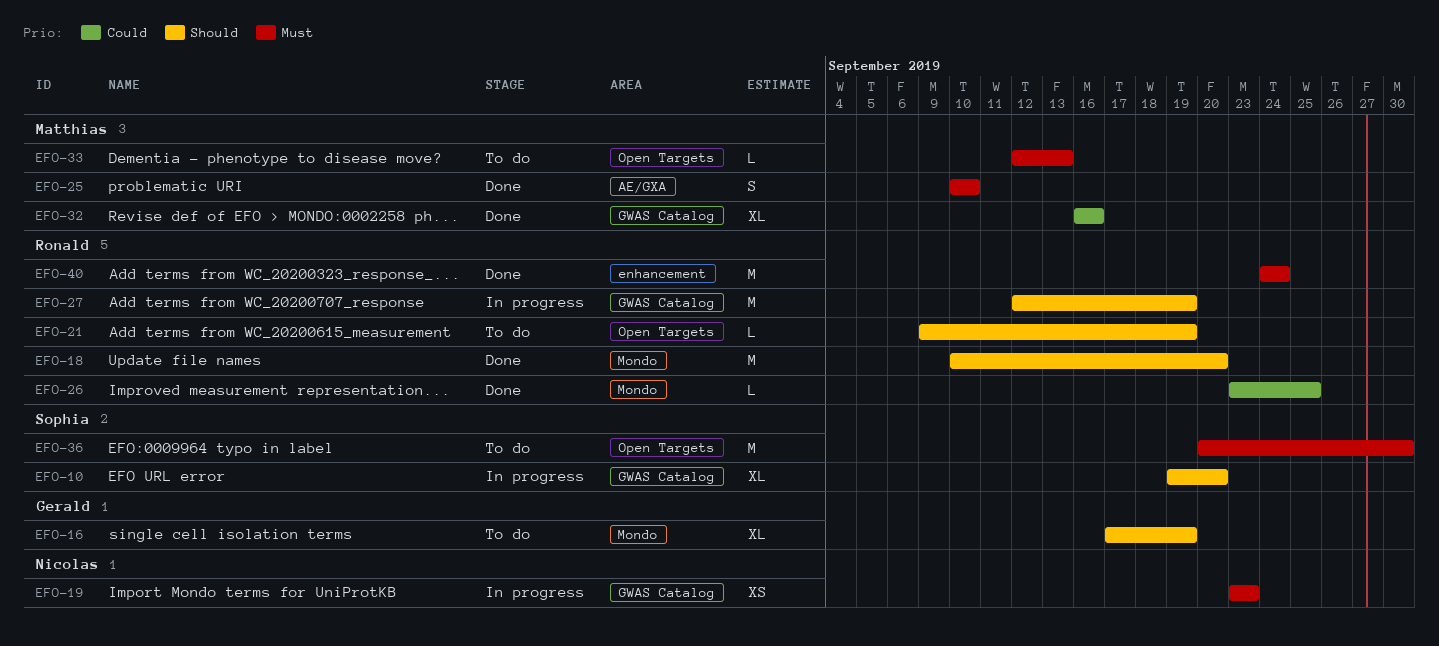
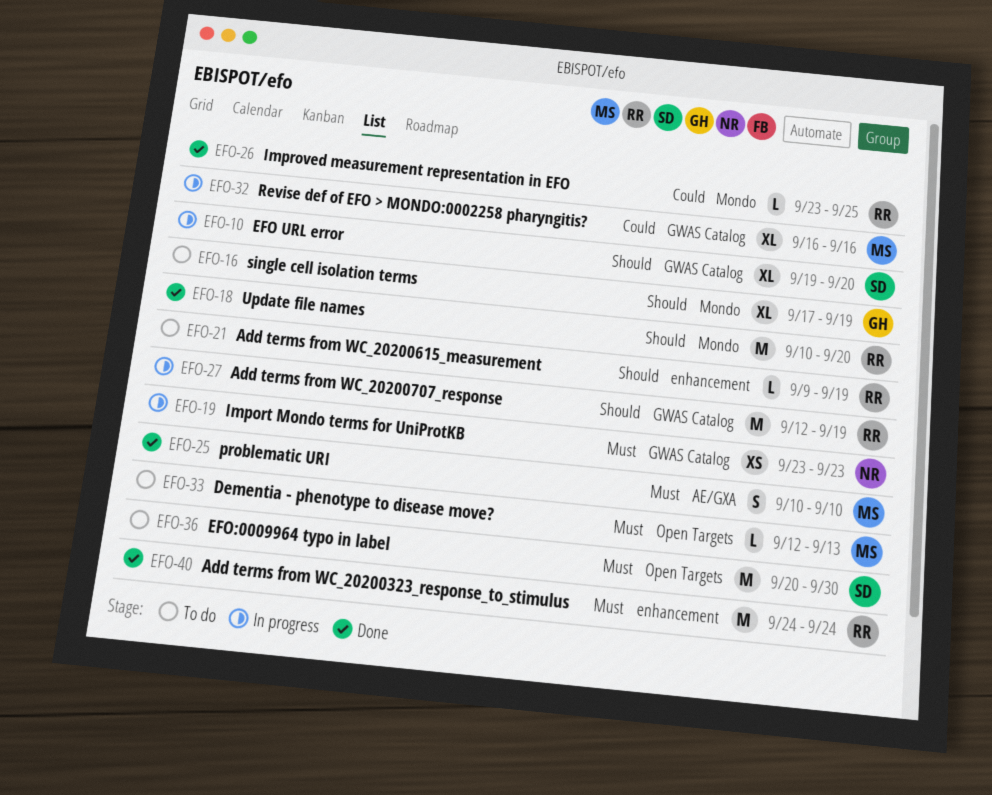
EFO-21, label: Open Targets -> enhancement
EFO-32, status: Done -> In progress

